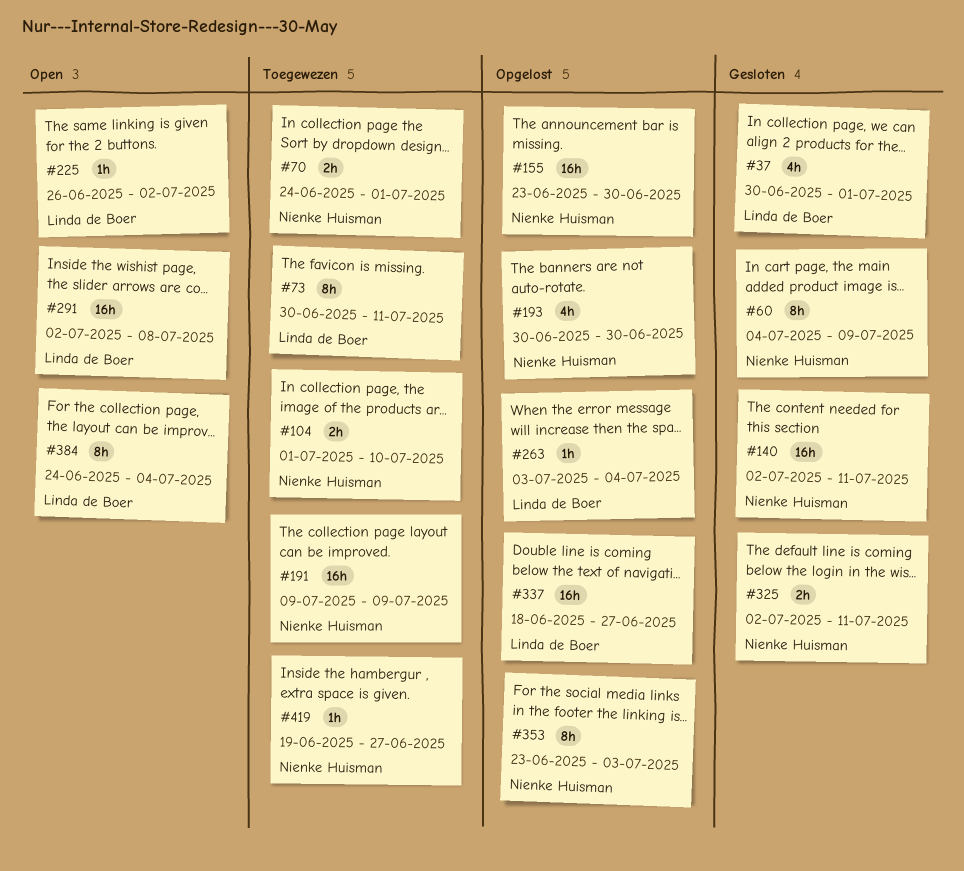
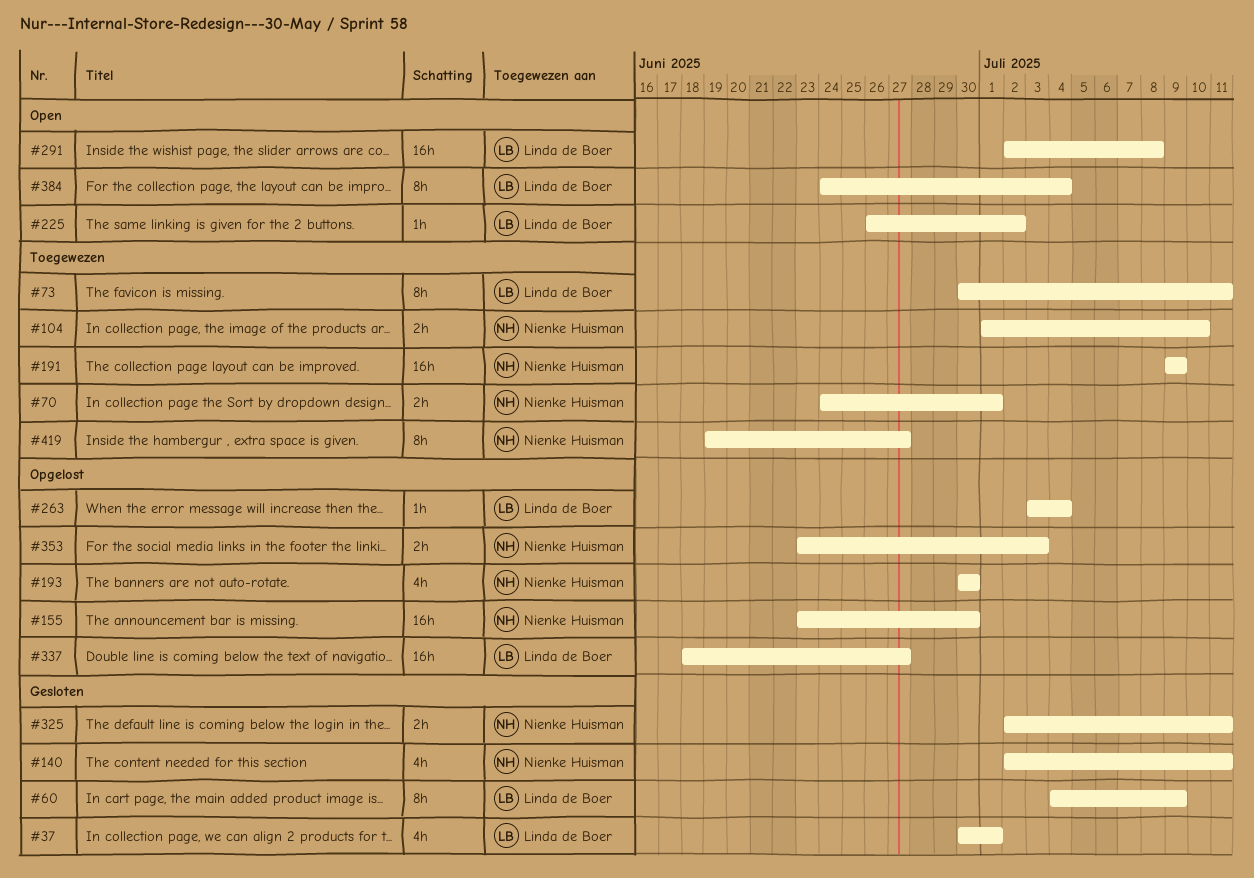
#60, owner: Nienke Huisman -> Linda de Boer
#140, estimate: 16h -> 4h
#353, estimate: 8h -> 2h
#419, estimate: 1h -> 8h

